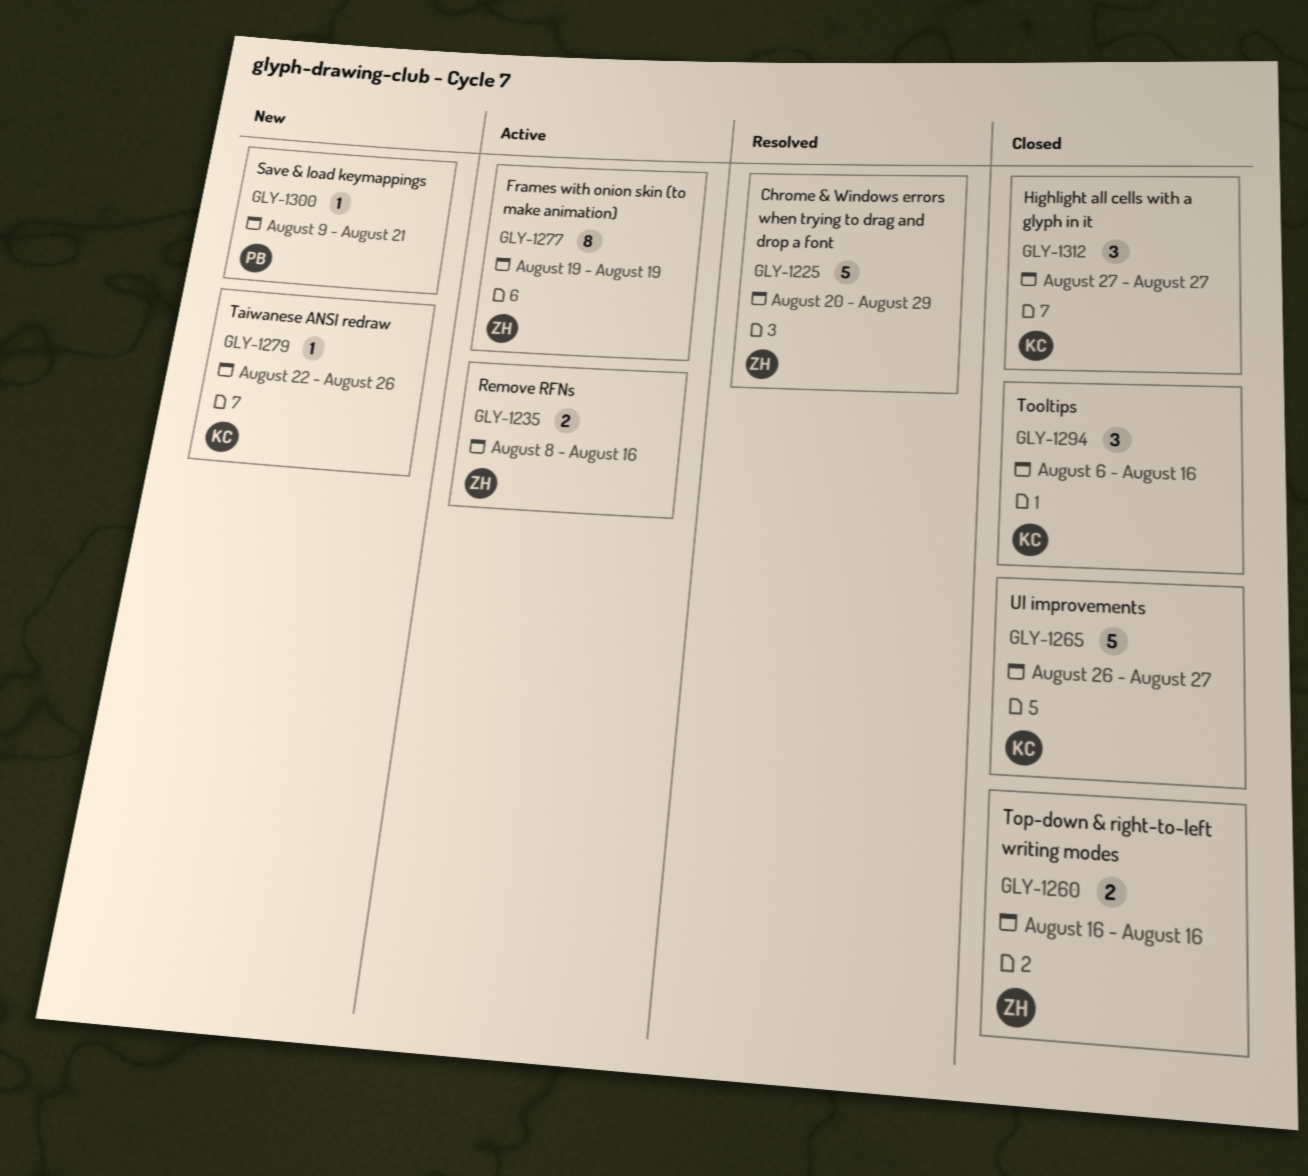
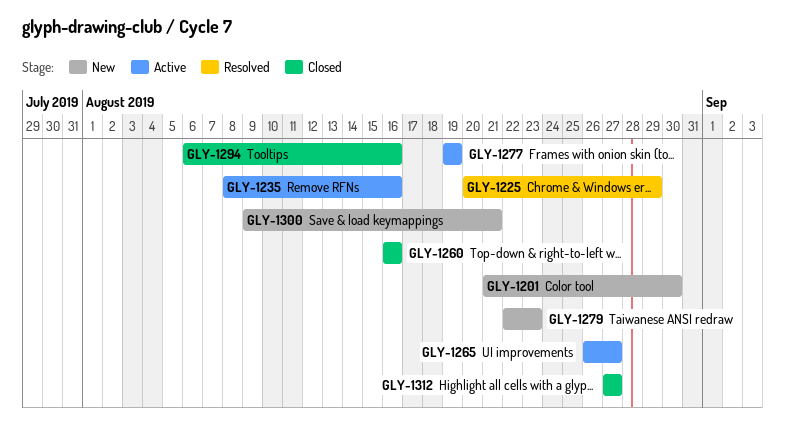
GLY-1201: none -> present
GLY-1265, status: Closed -> Active
GLY-1279, due: Aug 26 -> Aug 23

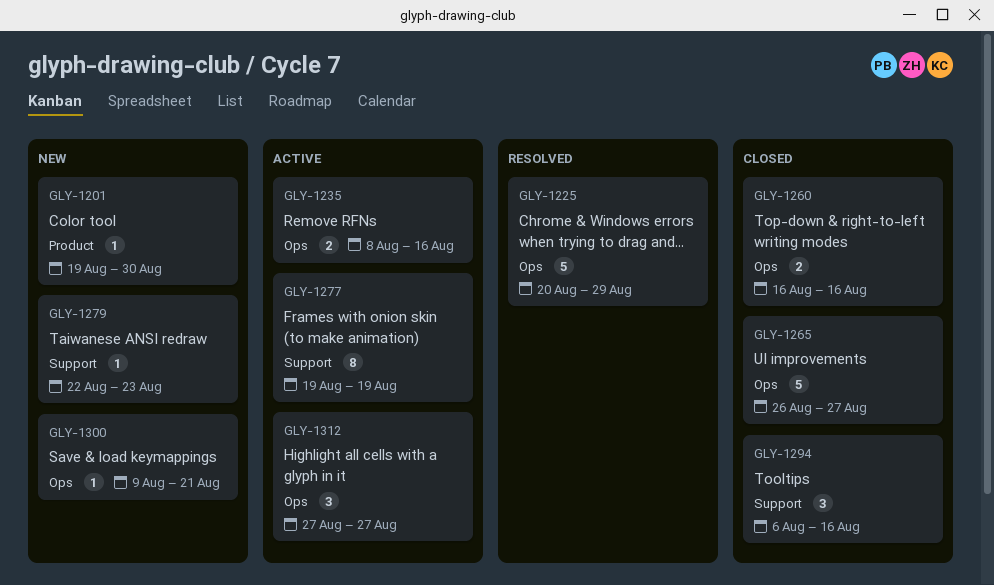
GLY-1201, start: Aug 21 -> Aug 19
GLY-1265, status: Active -> Closed
GLY-1312, status: Closed -> Active

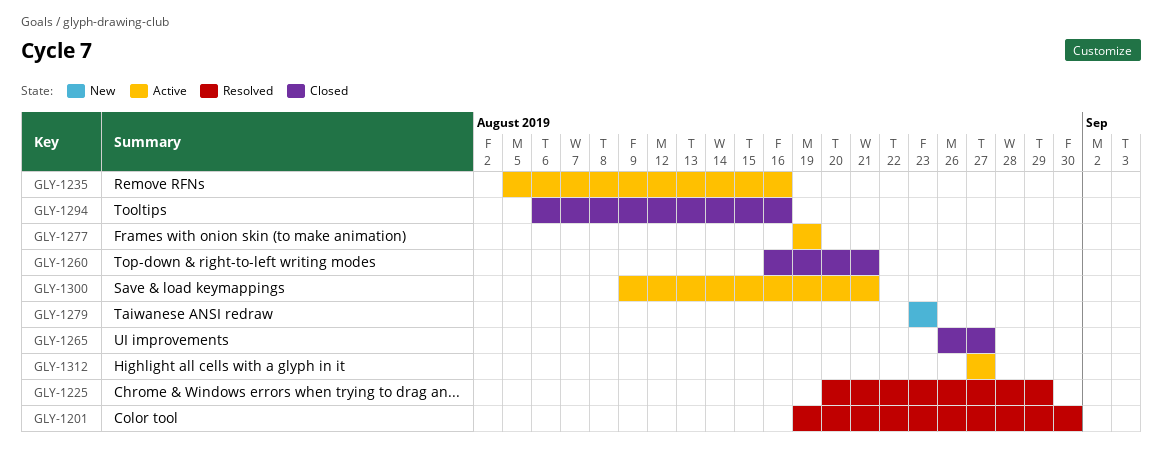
GLY-1201, status: New -> Resolved
GLY-1235, start: Aug 8 -> Aug 5
GLY-1260, due: Aug 16 -> Aug 21
GLY-1279, start: Aug 22 -> Aug 23
GLY-1300, status: New -> Active

